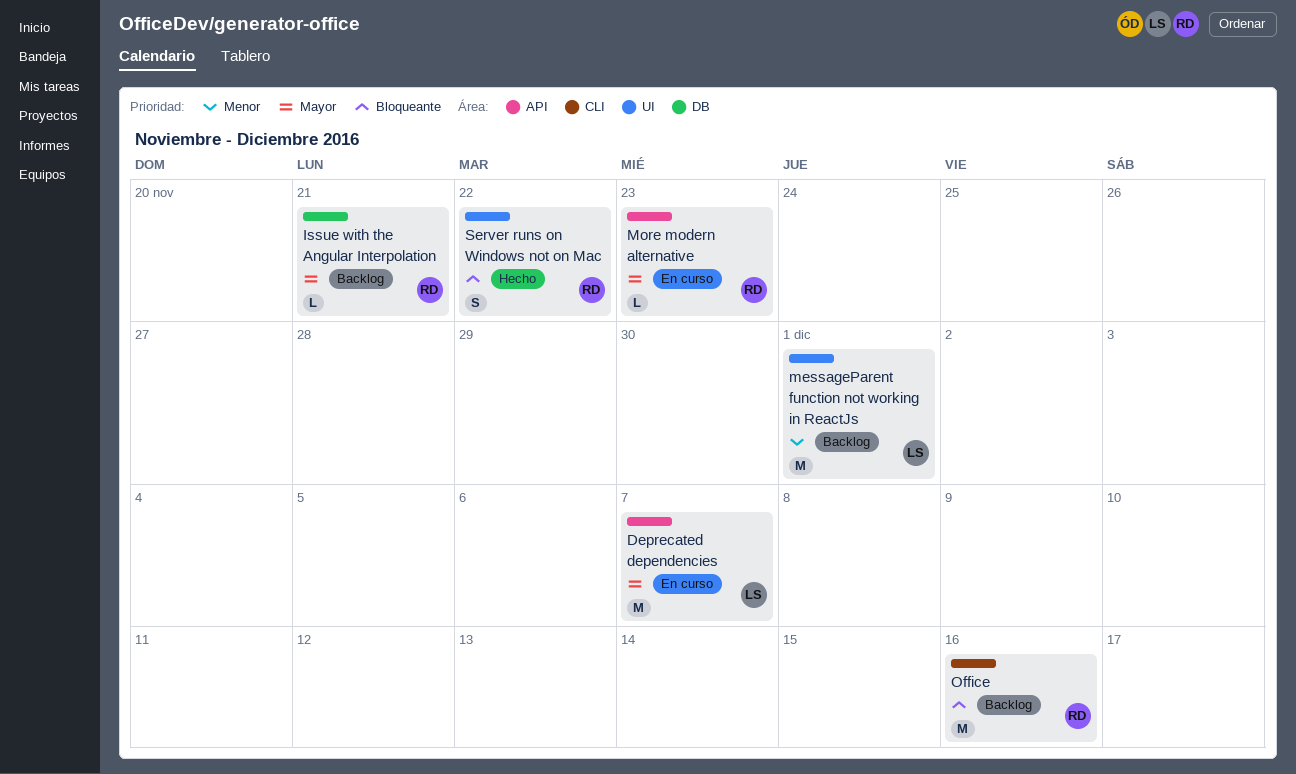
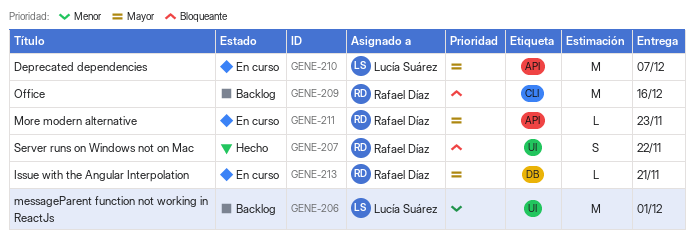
Issue with the Angular Interpolation, status: Backlog -> En curso

